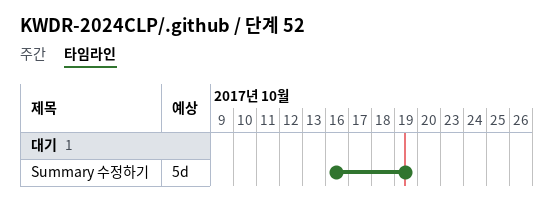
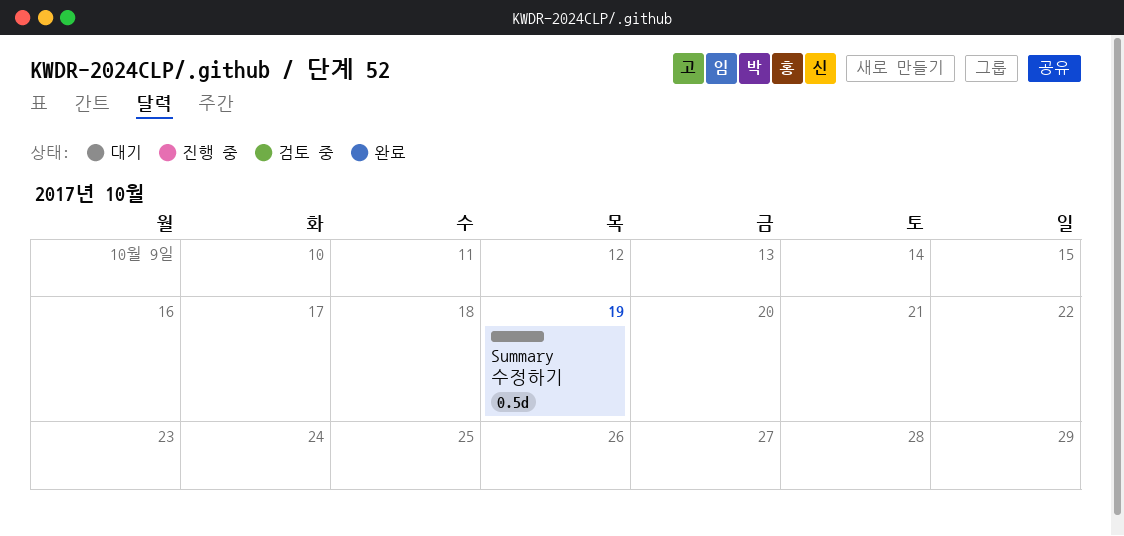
Summary 수정하기, estimate: 5d -> 0.5d

